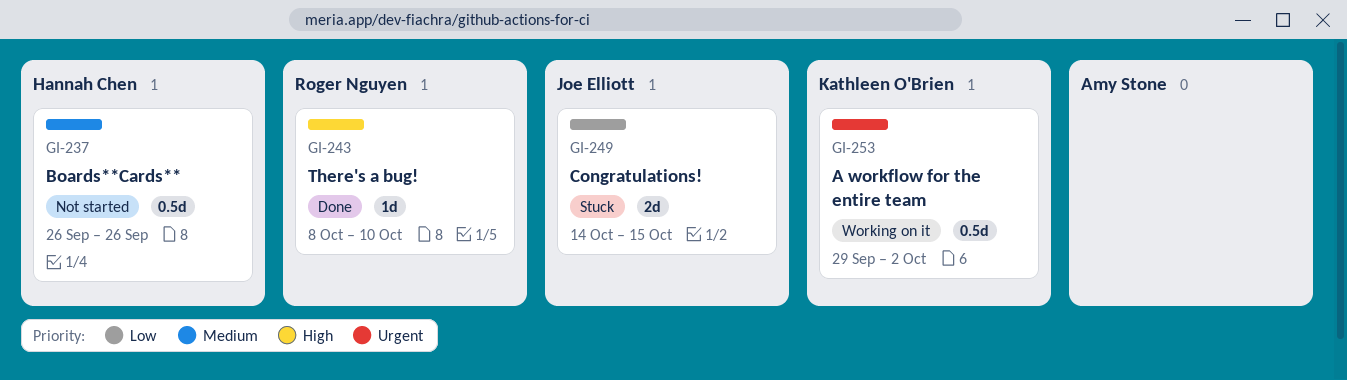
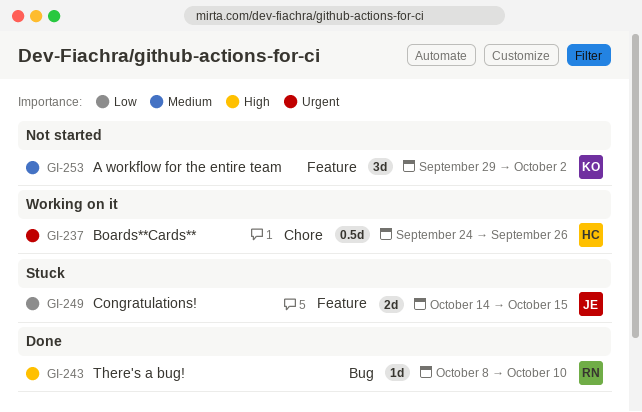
GI-237, status: Not started -> Working on it
GI-237, priority: Medium -> Urgent
GI-237, start: Sep 26 -> Sep 24
GI-253, status: Working on it -> Not started
GI-253, priority: Urgent -> Medium
GI-253, estimate: 0.5d -> 3d

